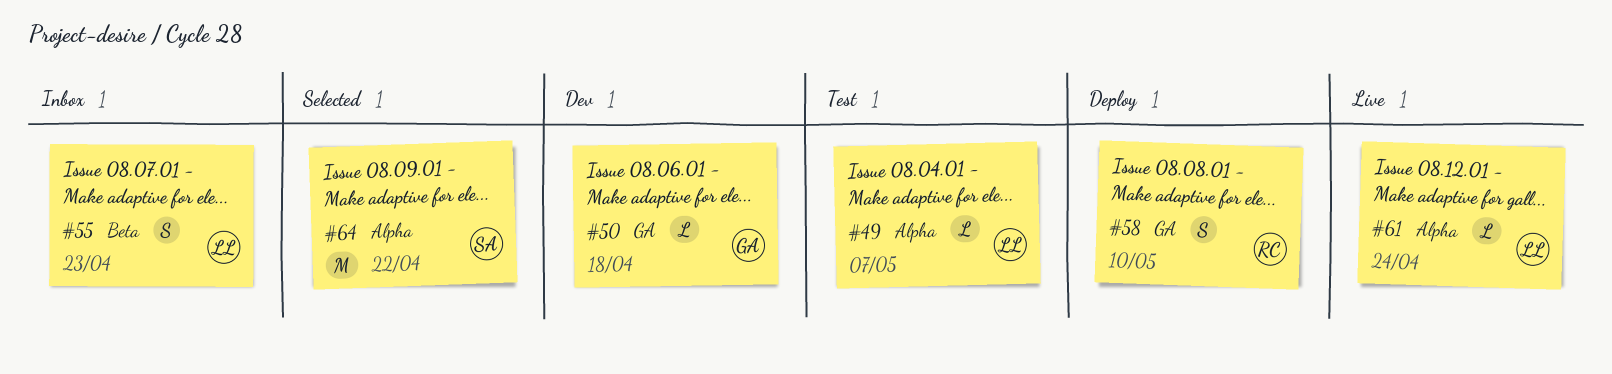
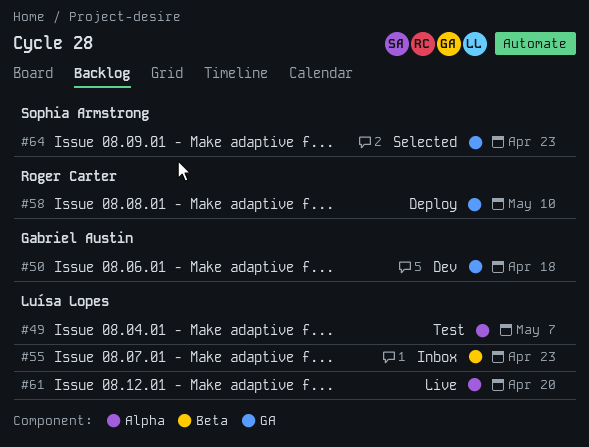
#61, due: Apr 24 -> Apr 20
#64, label: Alpha -> GA
#64, due: Apr 22 -> Apr 23

